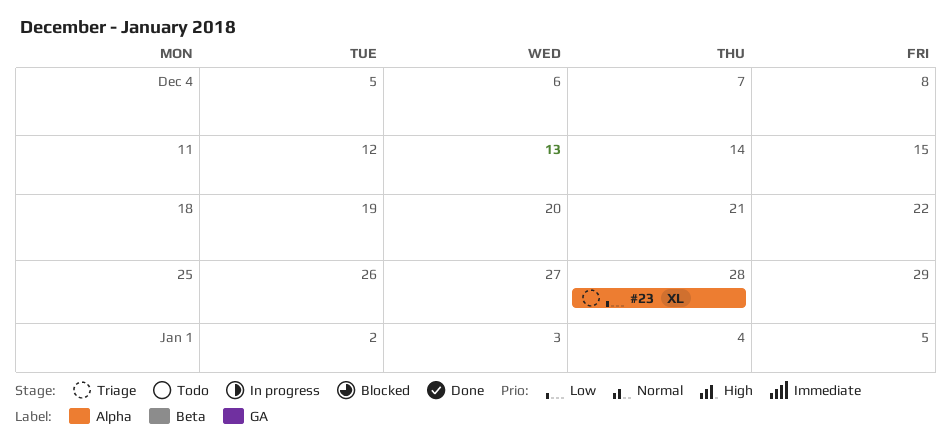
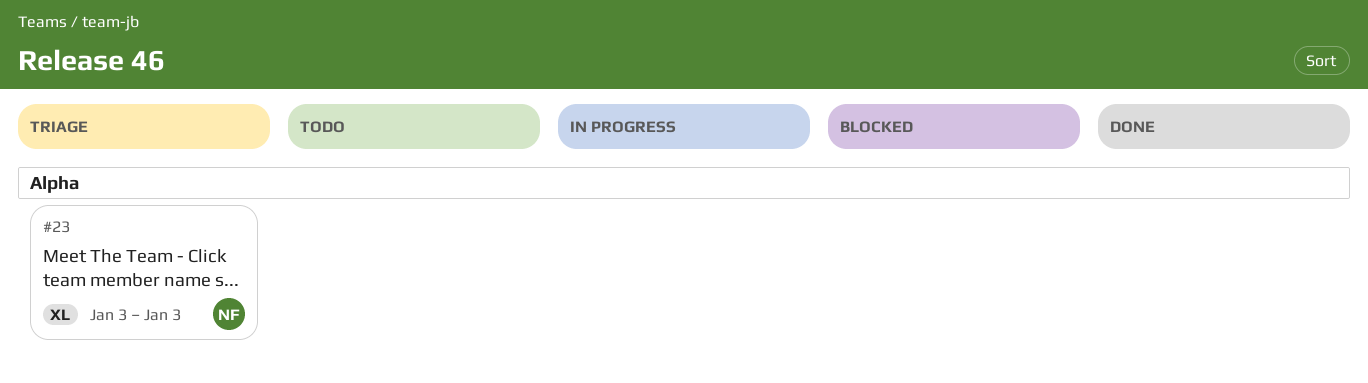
#23, start: Dec 28 -> Jan 3
#23, due: Dec 28 -> Jan 3

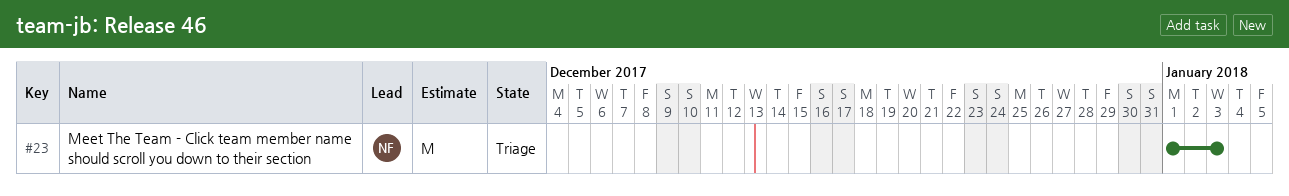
#23, estimate: XL -> M
#23, start: Jan 3 -> Jan 1

